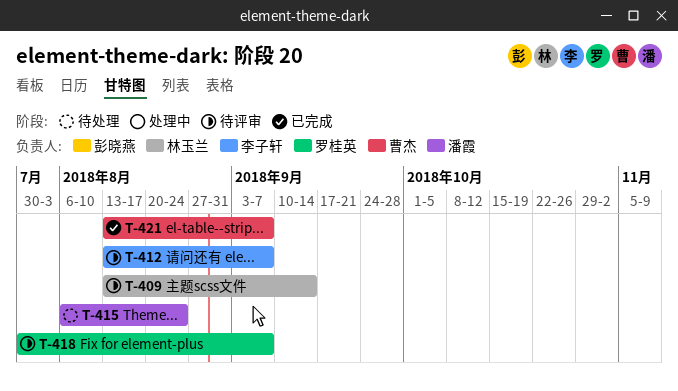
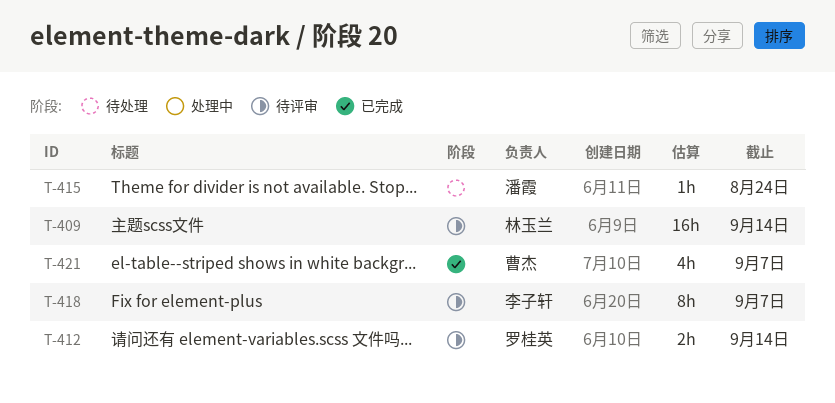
T-412, owner: 李子轩 -> 罗桂英
T-412, due: Sep 7 -> Sep 14
T-418, owner: 罗桂英 -> 李子轩

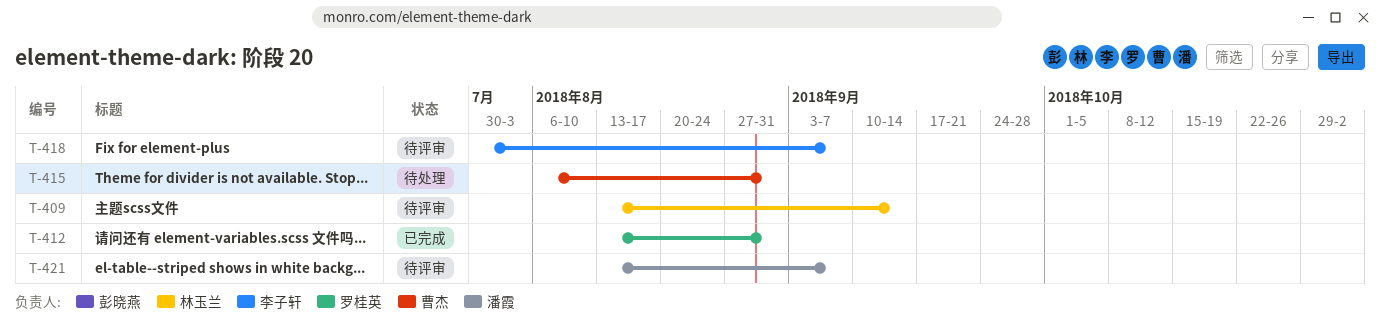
T-412, status: 待评审 -> 已完成
T-412, due: Sep 14 -> Aug 31
T-415, owner: 潘霞 -> 曹杰
T-415, due: Aug 24 -> Aug 31
T-421, status: 已完成 -> 待评审
T-421, owner: 曹杰 -> 潘霞

